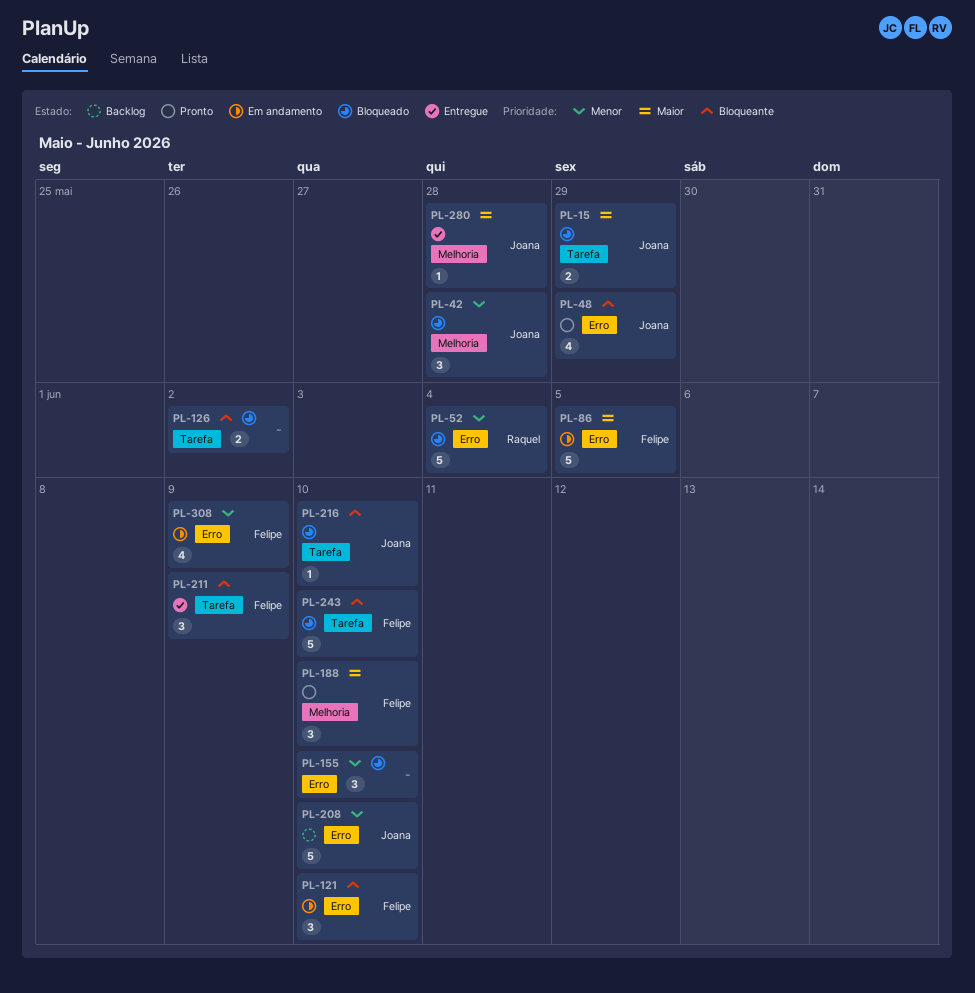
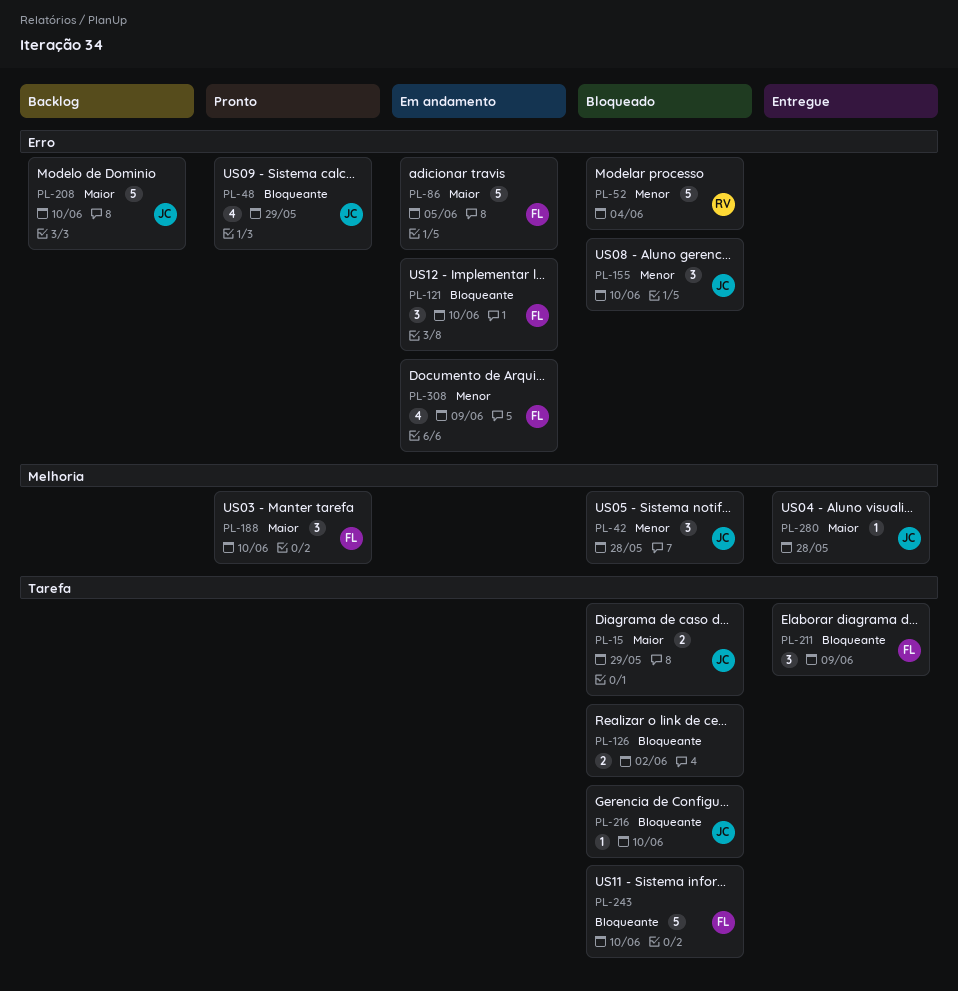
PL-155, owner: none -> Joana
PL-208, priority: Menor -> Maior

